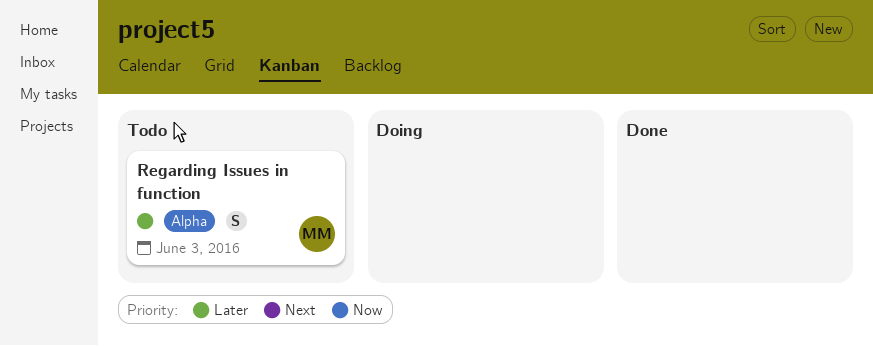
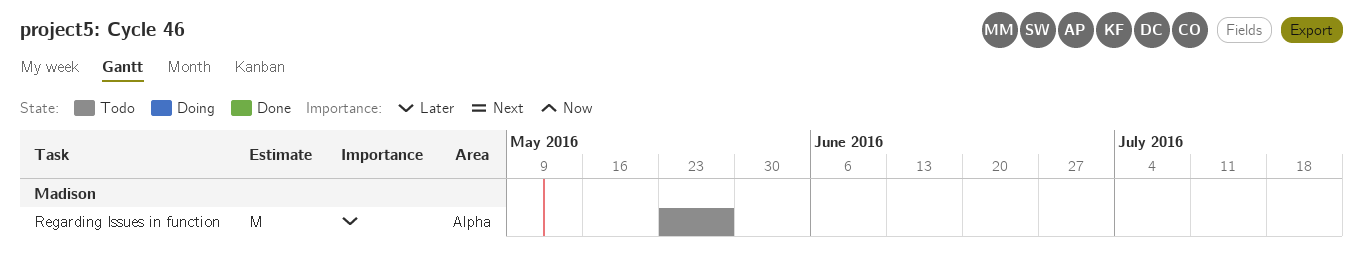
Regarding Issues in function, estimate: S -> M
Regarding Issues in function, due: Jun 3 -> May 27

